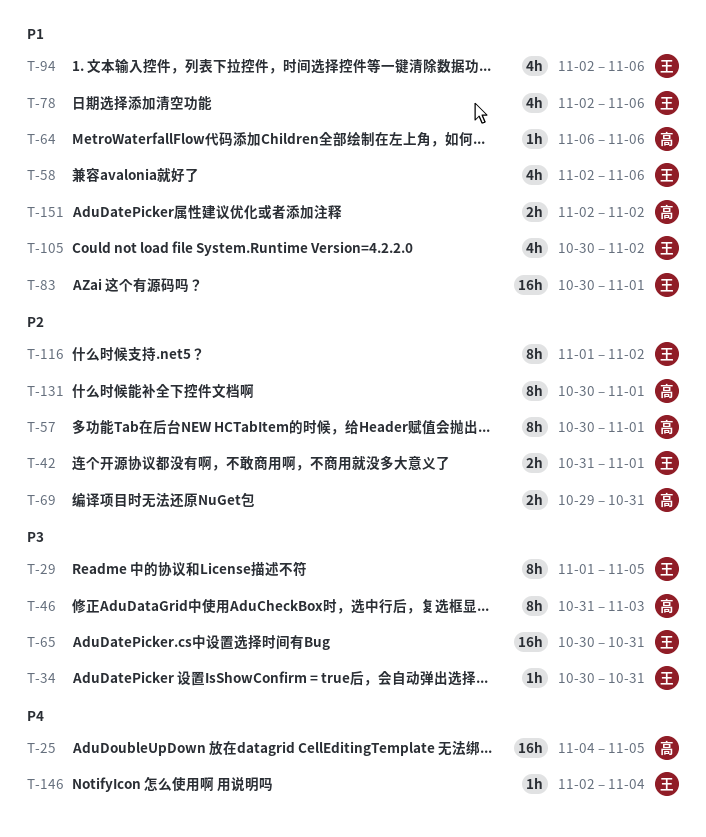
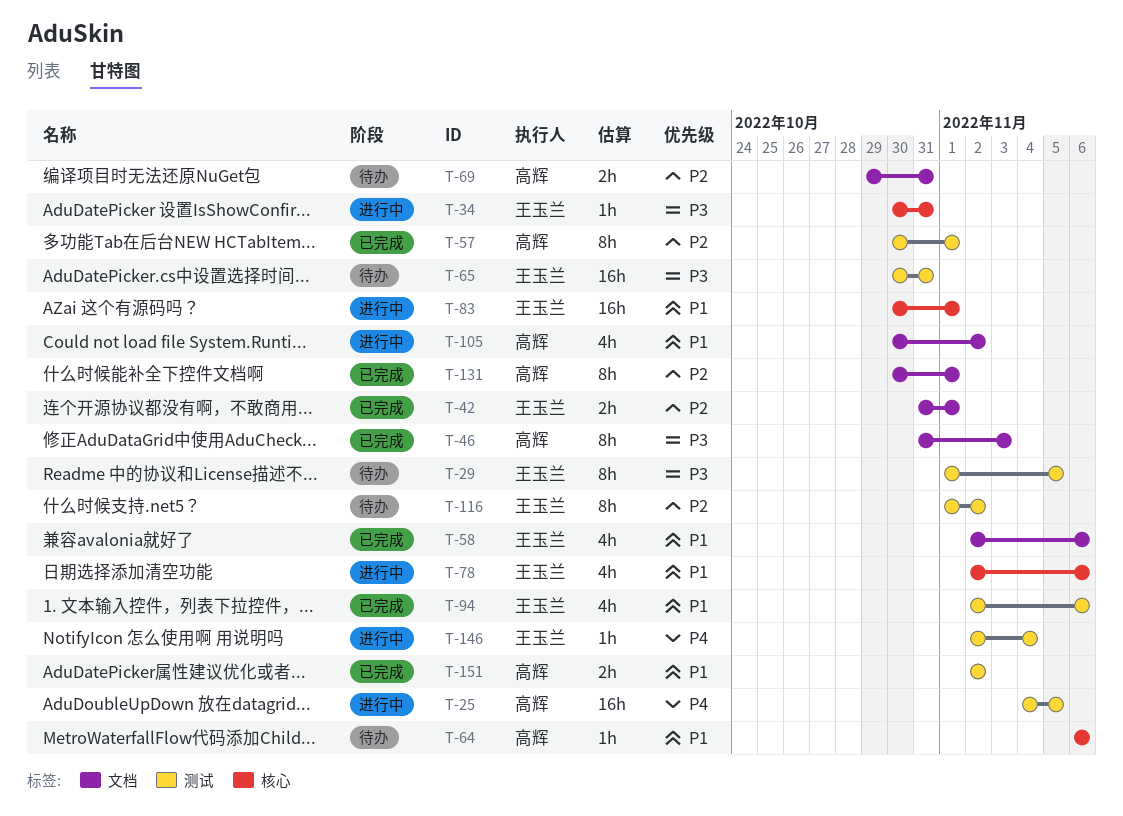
T-105, owner: 王玉兰 -> 高辉

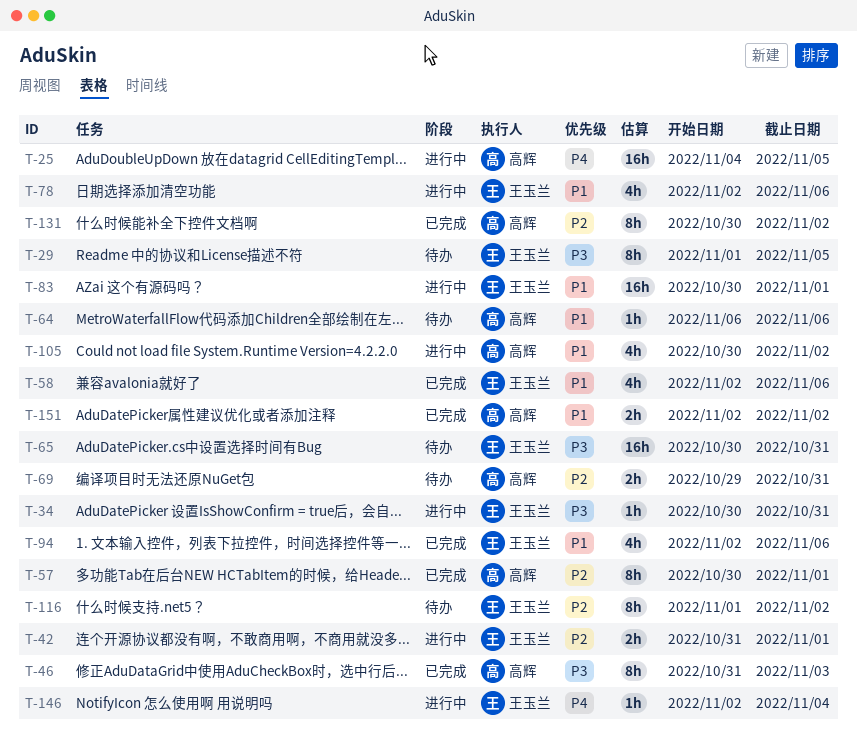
T-42, status: 已完成 -> 进行中
T-131, due: Nov 1 -> Nov 2

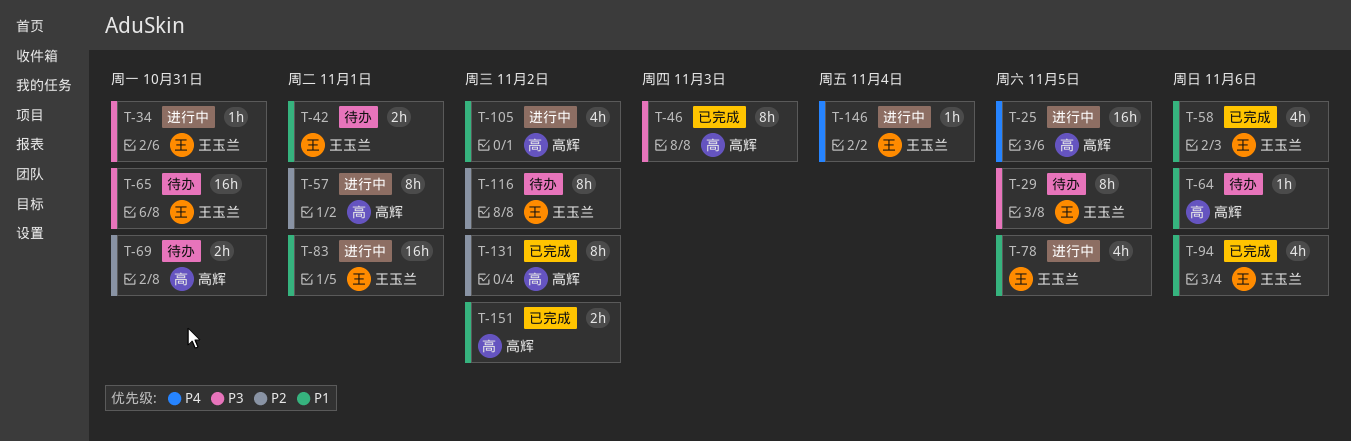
T-42, status: 进行中 -> 待办
T-42, priority: P2 -> P1
T-57, status: 已完成 -> 进行中
T-78, due: Nov 6 -> Nov 5

